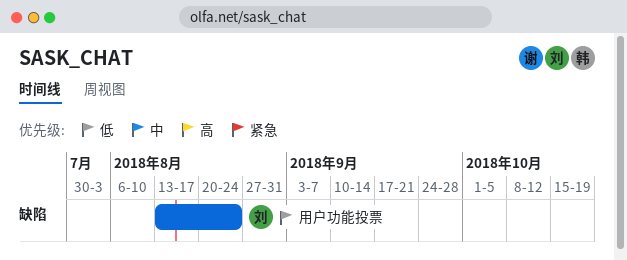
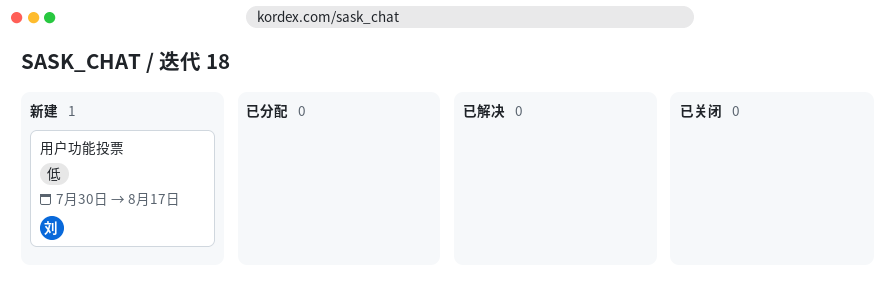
用户功能投票, start: Aug 13 -> Jul 30
用户功能投票, due: Aug 24 -> Aug 17

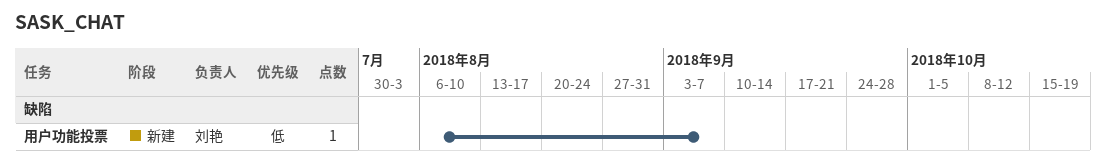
用户功能投票, start: Jul 30 -> Aug 6
用户功能投票, due: Aug 17 -> Sep 7

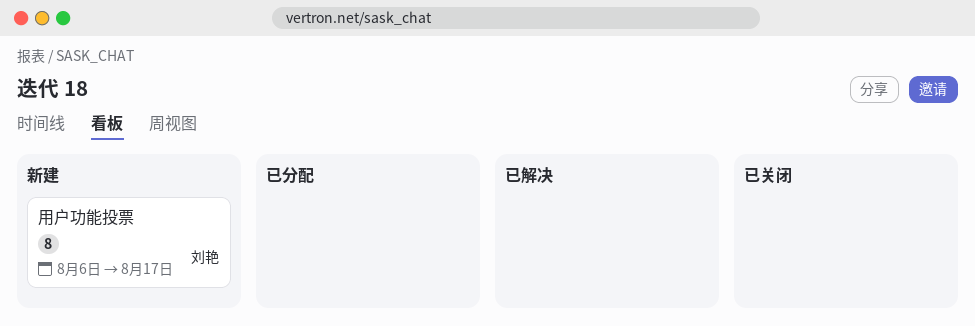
用户功能投票, estimate: 1 -> 8
用户功能投票, due: Sep 7 -> Aug 17

